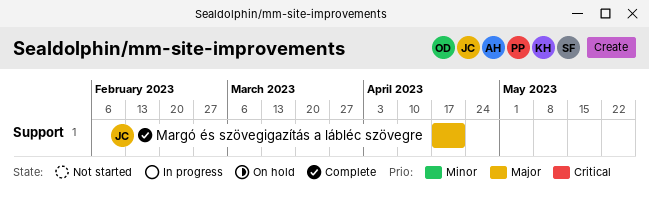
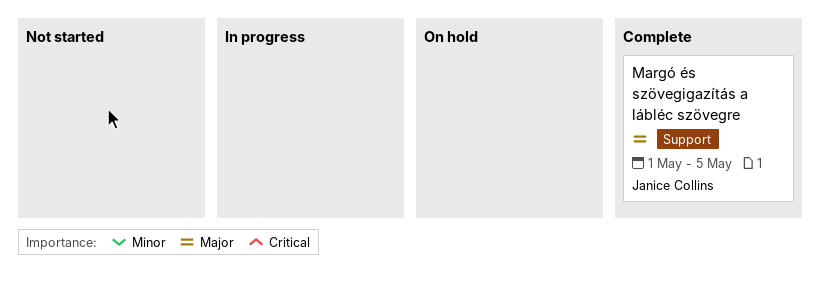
Margó és szövegigazítás a lábléc szövegre, start: Apr 17 -> May 1
Margó és szövegigazítás a lábléc szövegre, due: Apr 21 -> May 5

